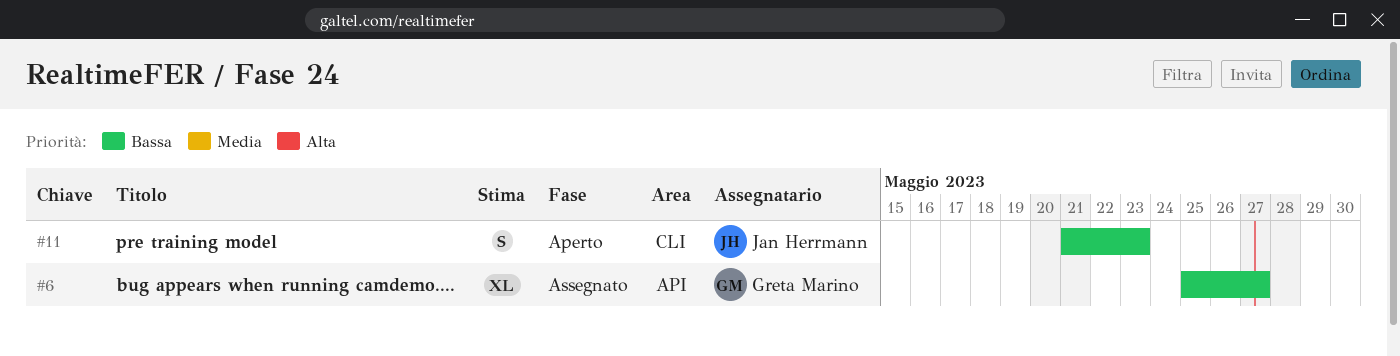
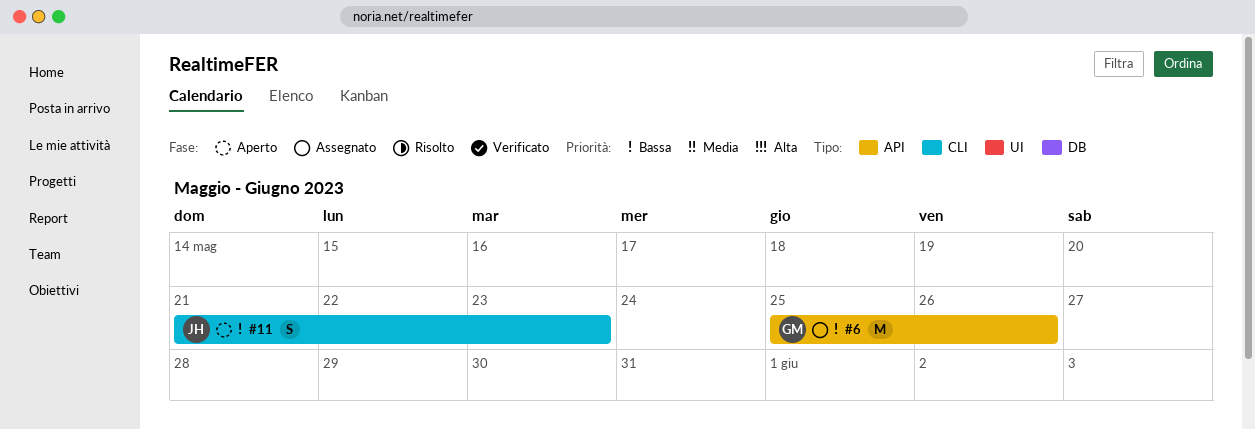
#6, estimate: XL -> M
#6, due: May 27 -> May 26

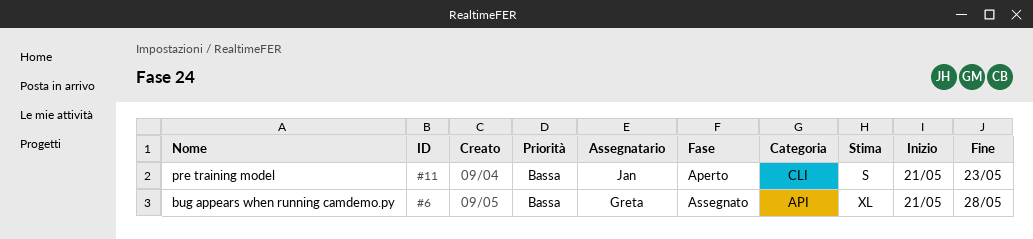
#6, estimate: M -> XL
#6, start: May 25 -> May 21
#6, due: May 26 -> May 28

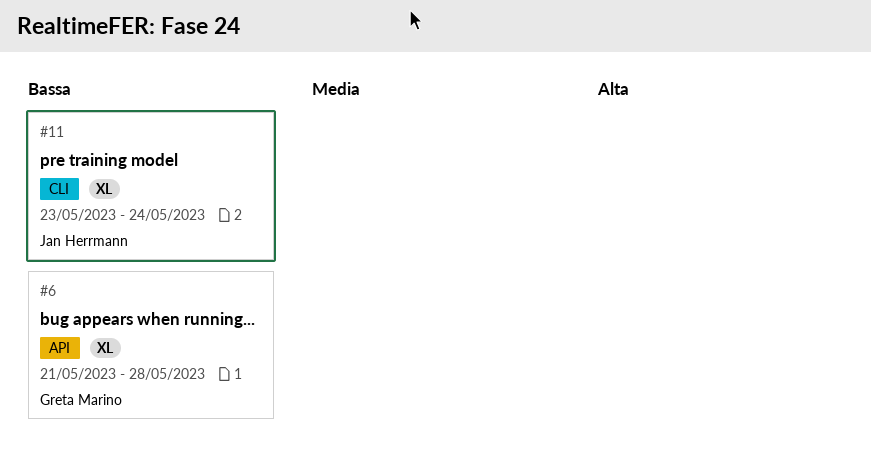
#11, estimate: S -> XL
#11, start: May 21 -> May 23
#11, due: May 23 -> May 24

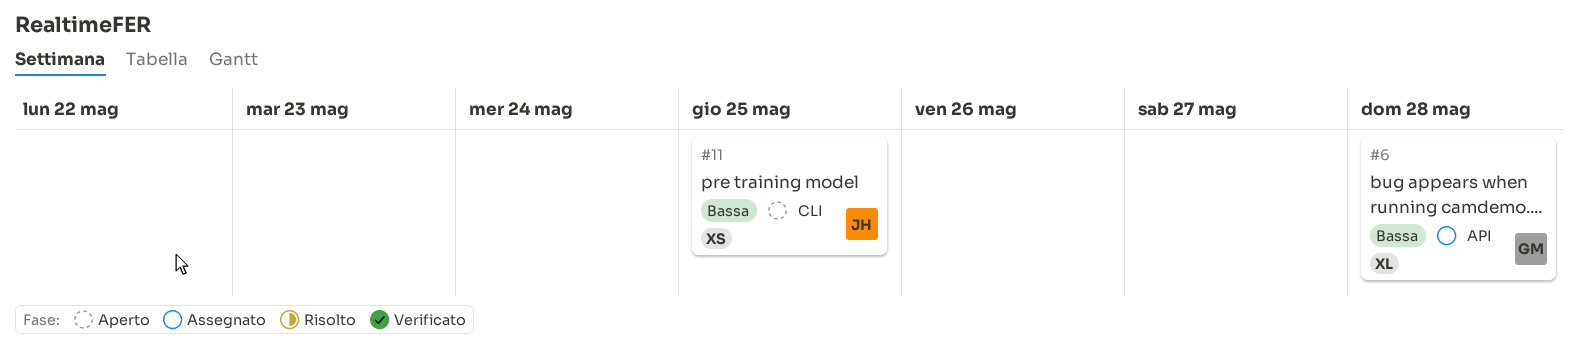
#11, estimate: XL -> XS
#11, due: May 24 -> May 25

